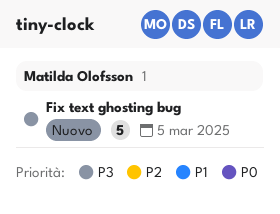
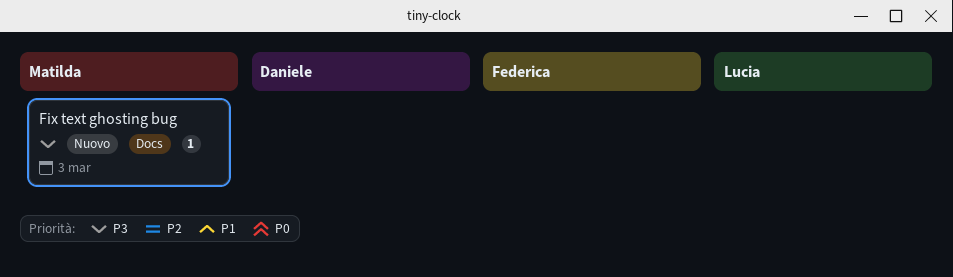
Fix text ghosting bug, estimate: 5 -> 1
Fix text ghosting bug, due: Mar 5 -> Mar 3

